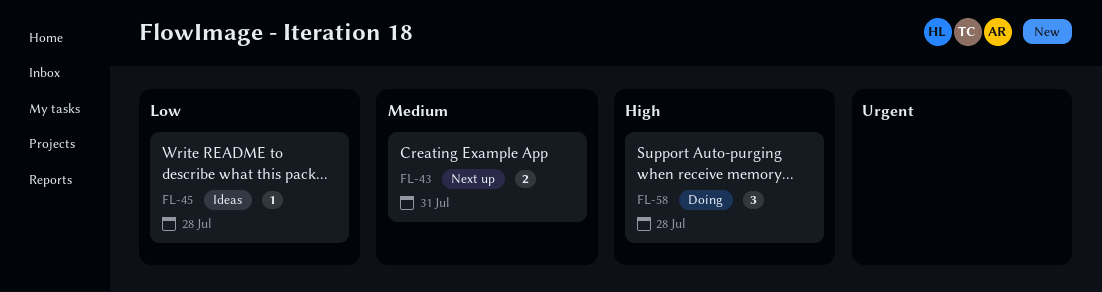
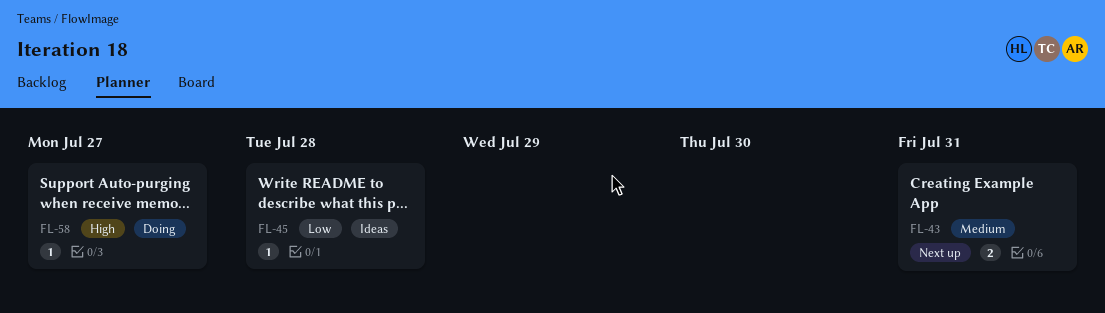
FL-58, estimate: 3 -> 1
FL-58, due: Jul 28 -> Jul 27

